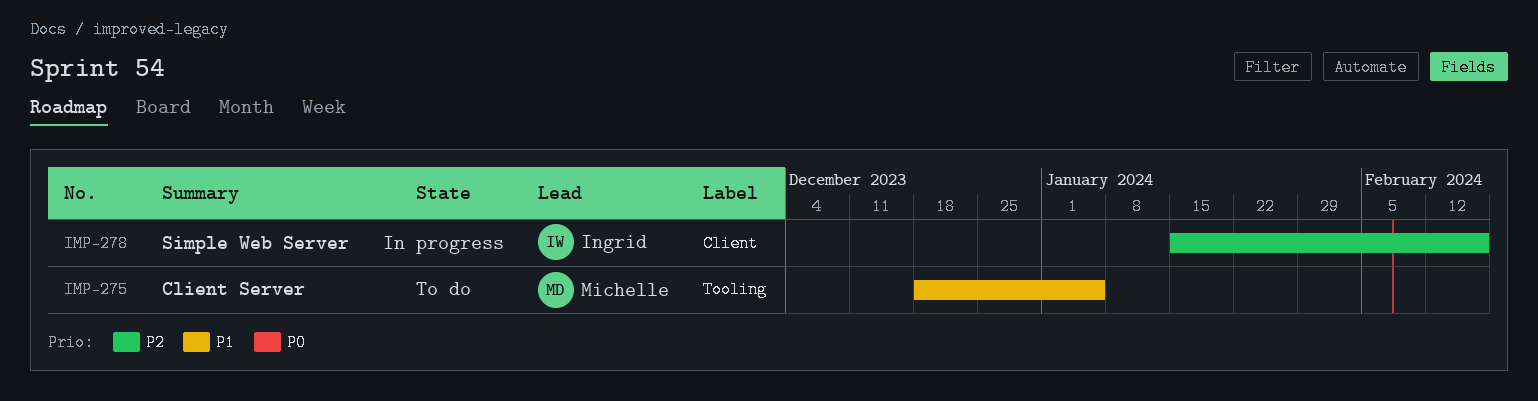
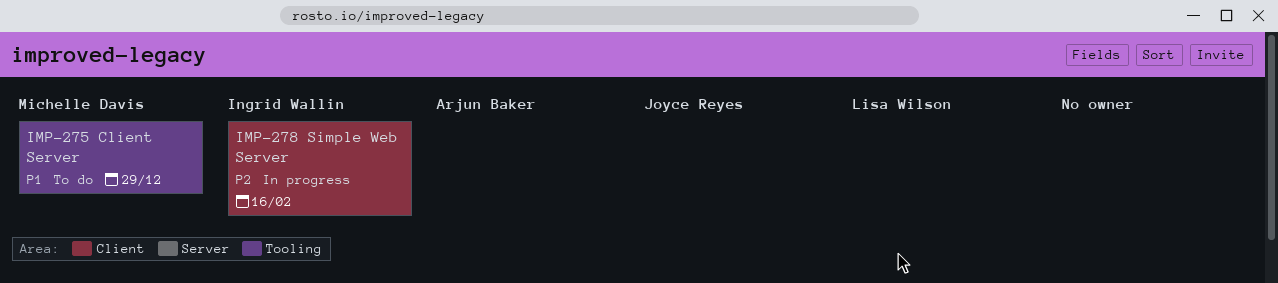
IMP-275, due: Jan 5 -> Dec 29

